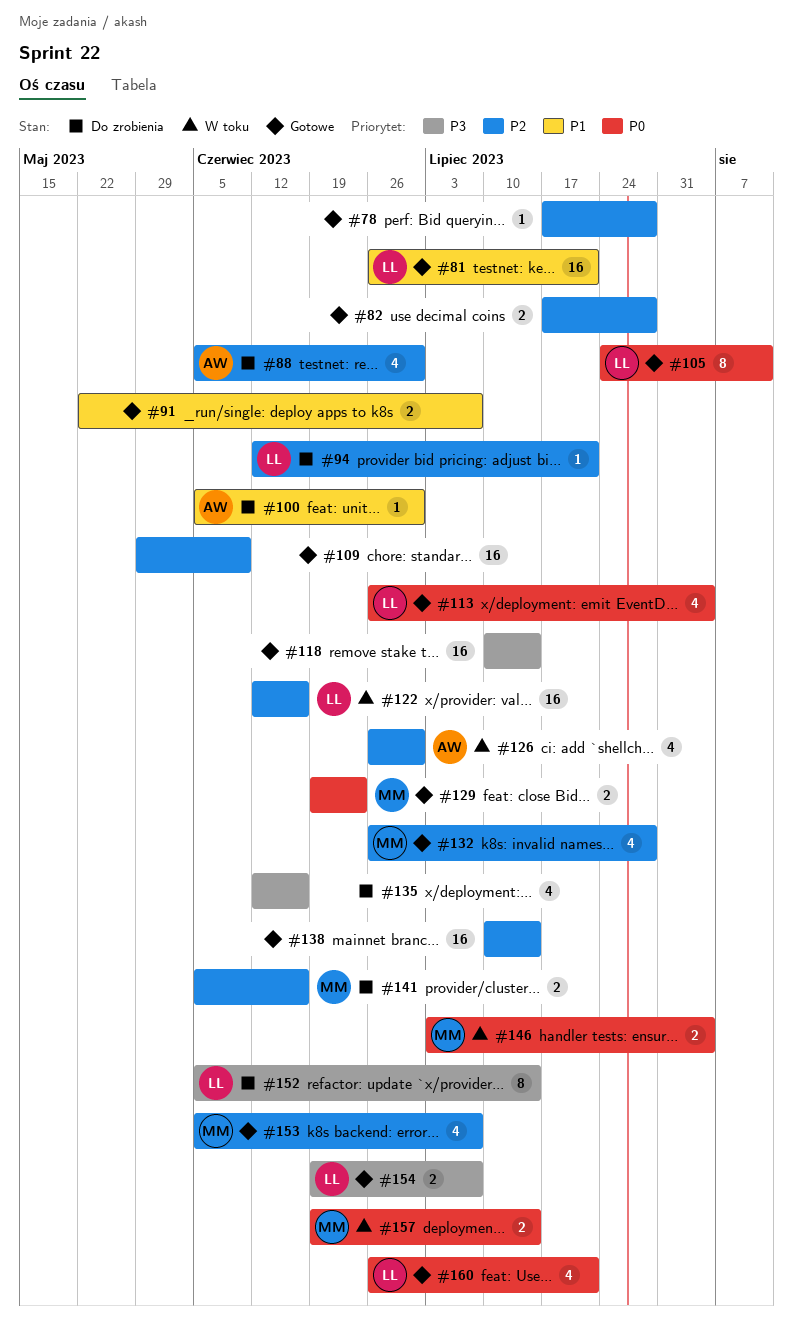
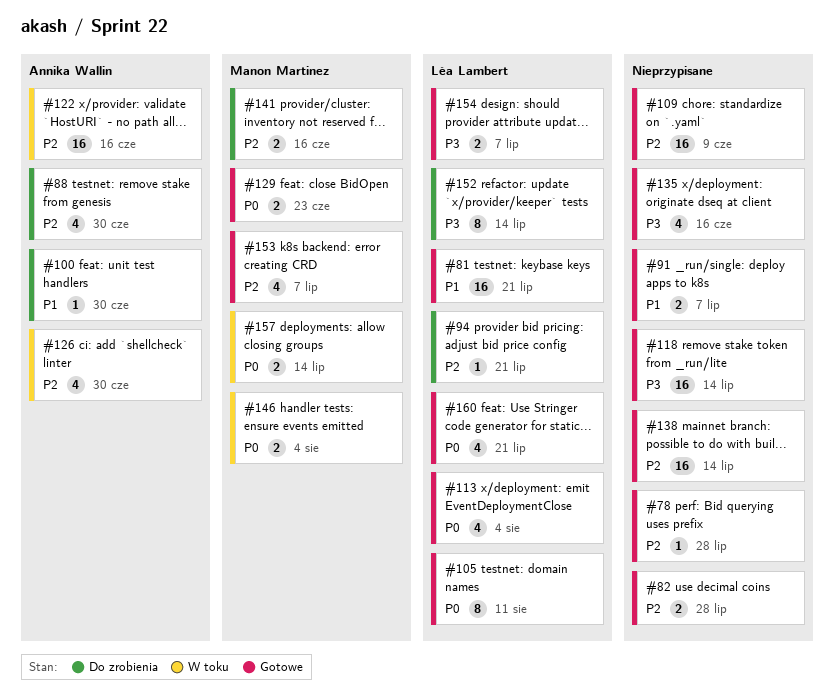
#122, owner: Léa Lambert -> Annika Wallin
#132: present -> none
#135, status: Do zrobienia -> Gotowe

